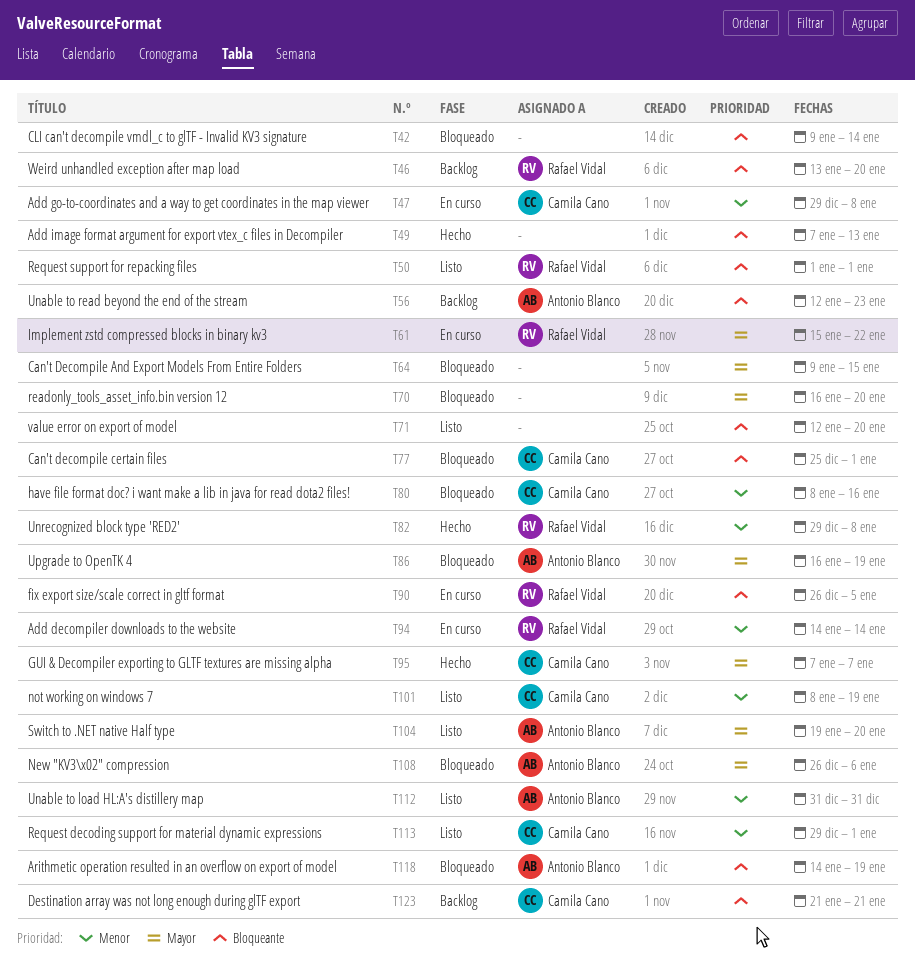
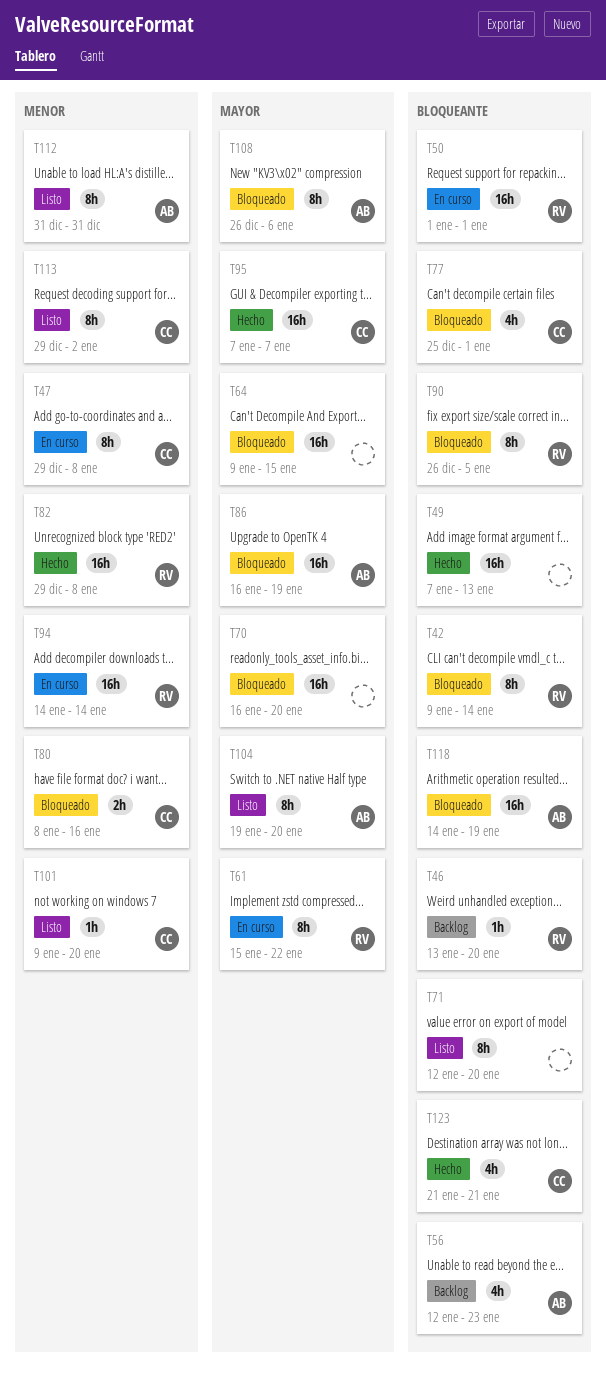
T42, owner: none -> Rafael Vidal
T50, status: Listo -> En curso
T90, status: En curso -> Bloqueado
T101, start: Jan 8 -> Jan 9
T101, due: Jan 19 -> Jan 20
T113, due: Jan 1 -> Jan 2
T123, status: Backlog -> Hecho

